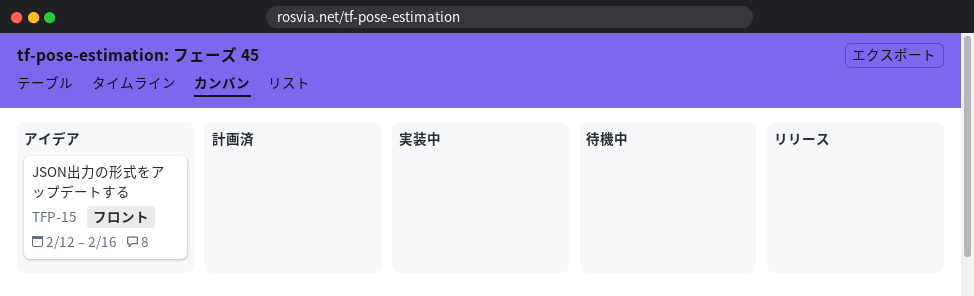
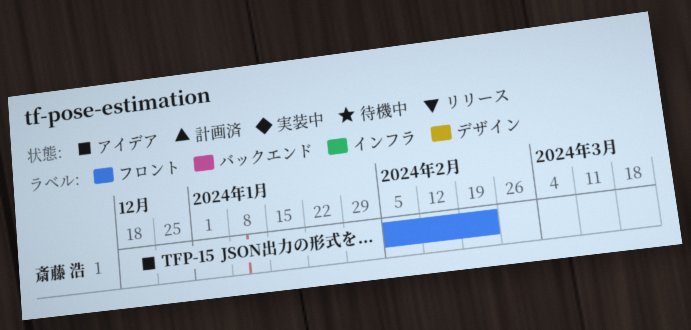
TFP-15, start: Feb 12 -> Feb 5
TFP-15, due: Feb 16 -> Feb 23

